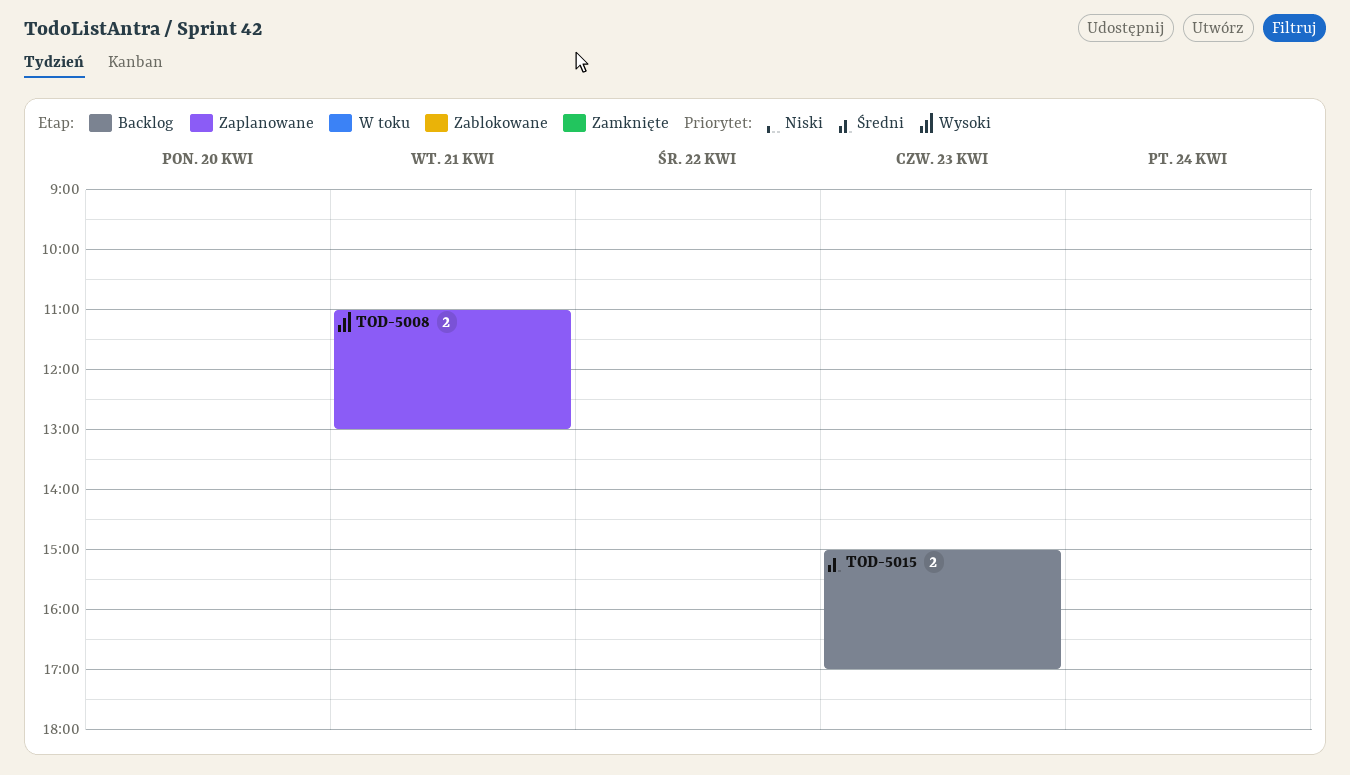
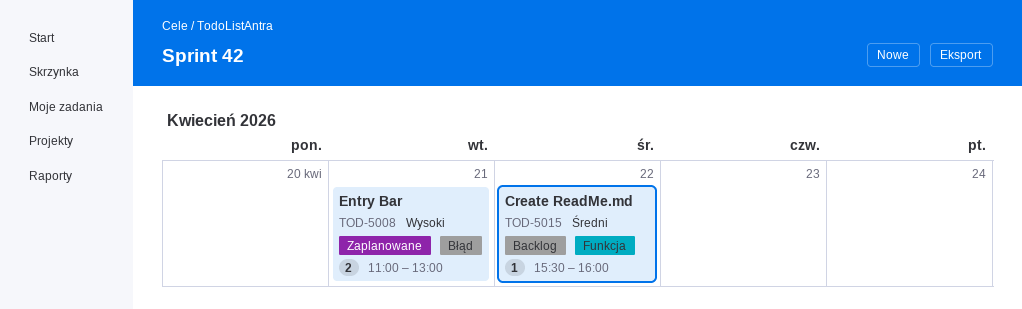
TOD-5015, estimate: 2 -> 1
TOD-5015, day: Apr 23 -> Apr 22
TOD-5015, begins: 15:00 -> 15:30
TOD-5015, ends: 17:00 -> 16:00

